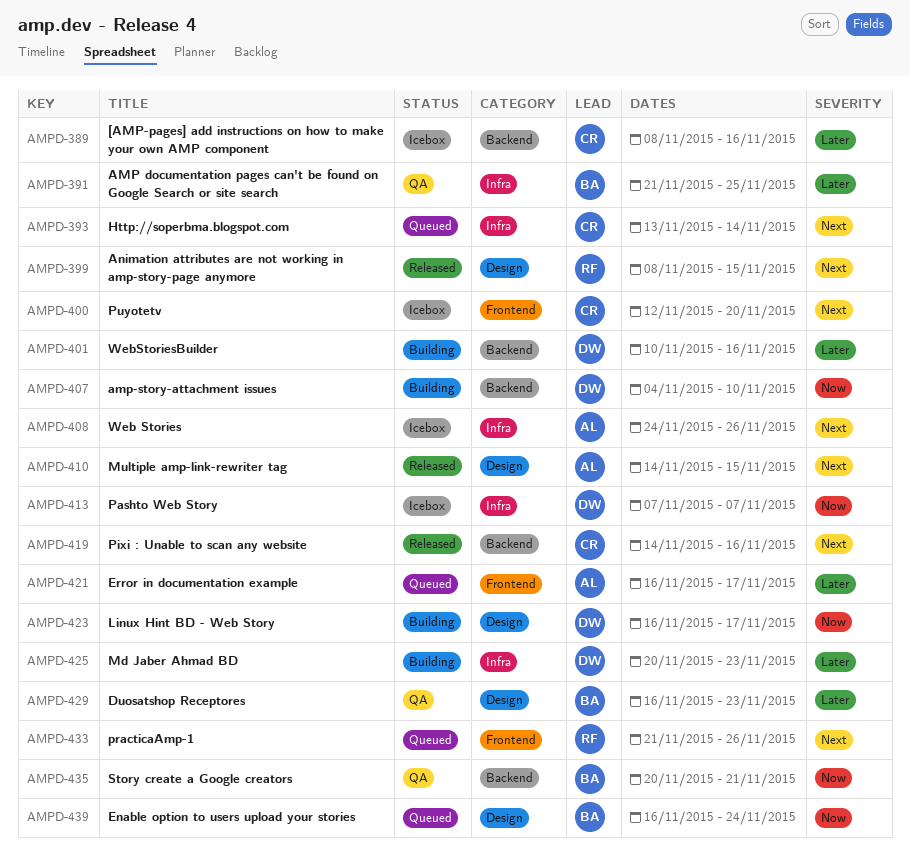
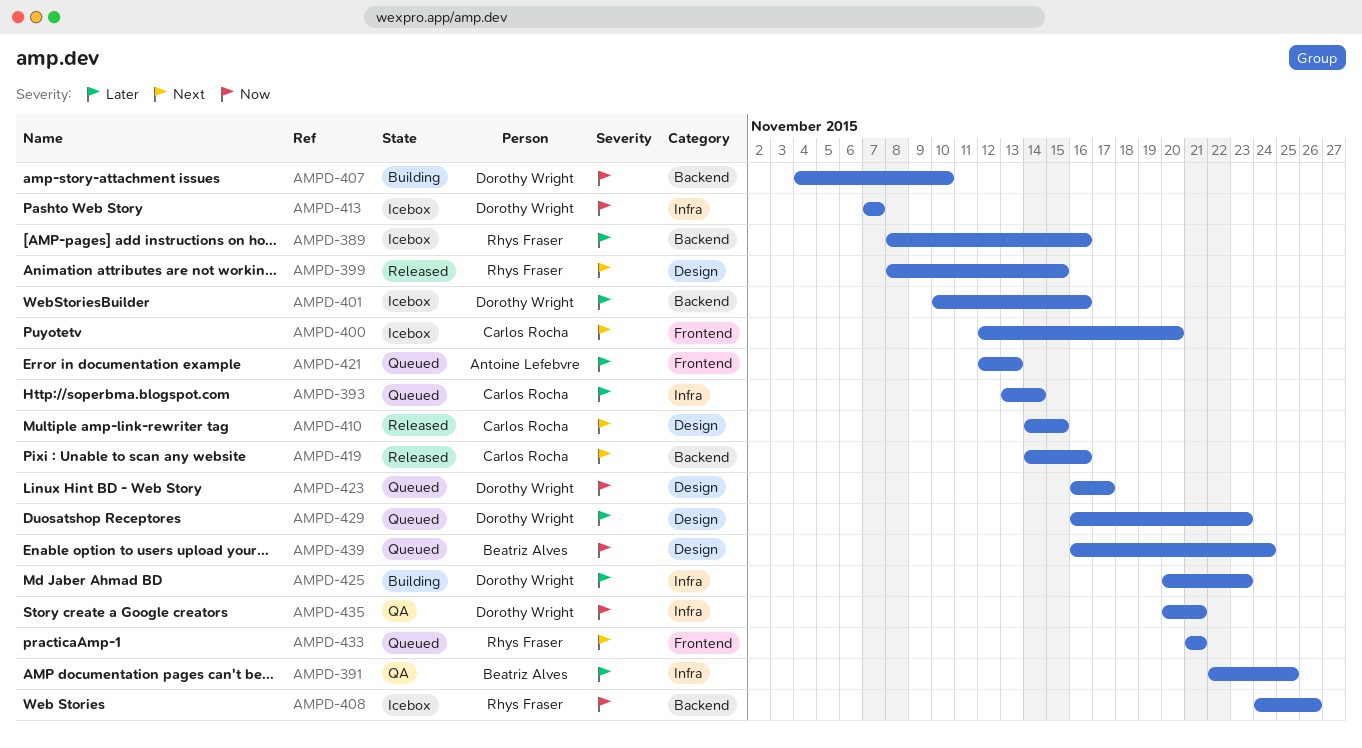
AMPD-389, owner: Carlos Rocha -> Rhys Fraser
AMPD-391, start: Nov 21 -> Nov 22
AMPD-393, priority: Next -> Later
AMPD-401, status: Building -> Icebox
AMPD-408, owner: Antoine Lefebvre -> Rhys Fraser
AMPD-408, priority: Next -> Now
AMPD-408, label: Infra -> Backend
AMPD-410, owner: Antoine Lefebvre -> Carlos Rocha
AMPD-421, start: Nov 16 -> Nov 12
AMPD-421, due: Nov 17 -> Nov 13
AMPD-423, status: Building -> Queued
AMPD-429, status: QA -> Queued
AMPD-429, owner: Beatriz Alves -> Dorothy Wright
AMPD-433, due: Nov 26 -> Nov 21
AMPD-435, owner: Beatriz Alves -> Dorothy Wright
AMPD-435, label: Backend -> Infra

